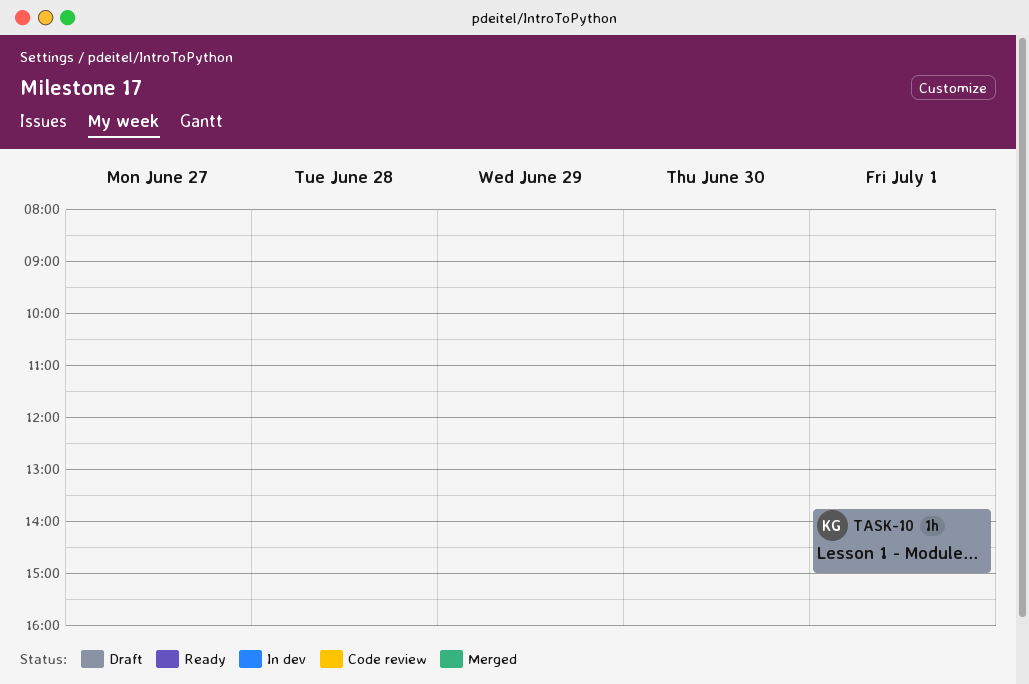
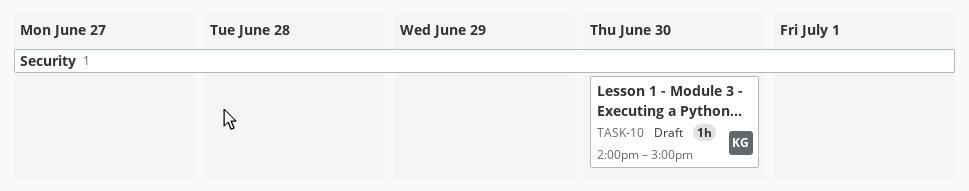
TASK-10, day: Jul 1 -> Jun 30
TASK-10, begins: 13:45 -> 14:00

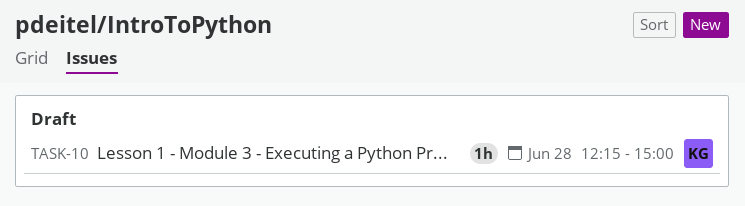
TASK-10, day: Jun 30 -> Jun 28
TASK-10, begins: 14:00 -> 12:15

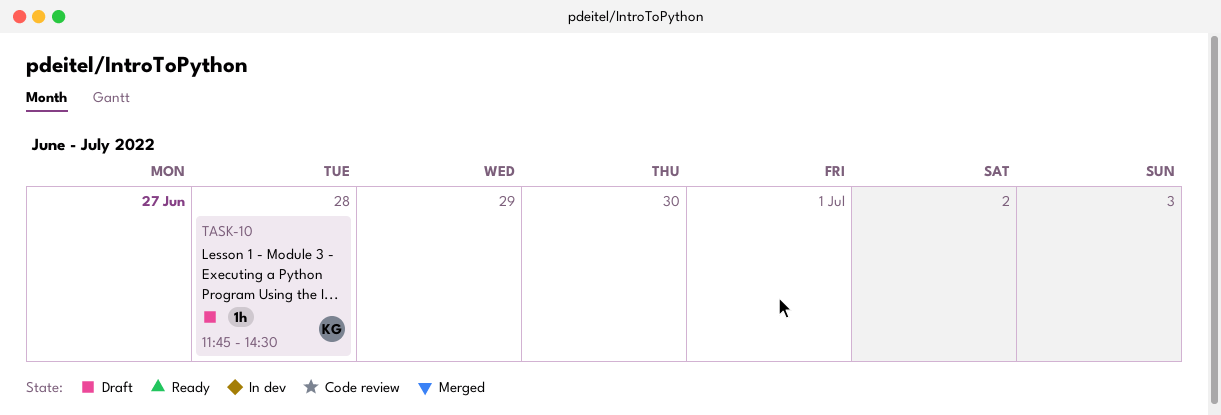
TASK-10, begins: 12:15 -> 11:45
TASK-10, ends: 15:00 -> 14:30

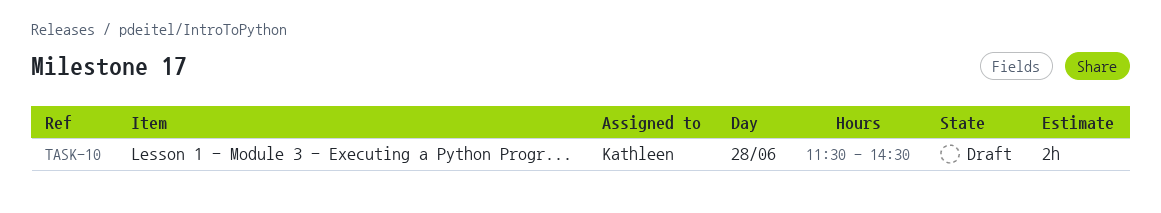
TASK-10, estimate: 1h -> 2h
TASK-10, begins: 11:45 -> 11:30

